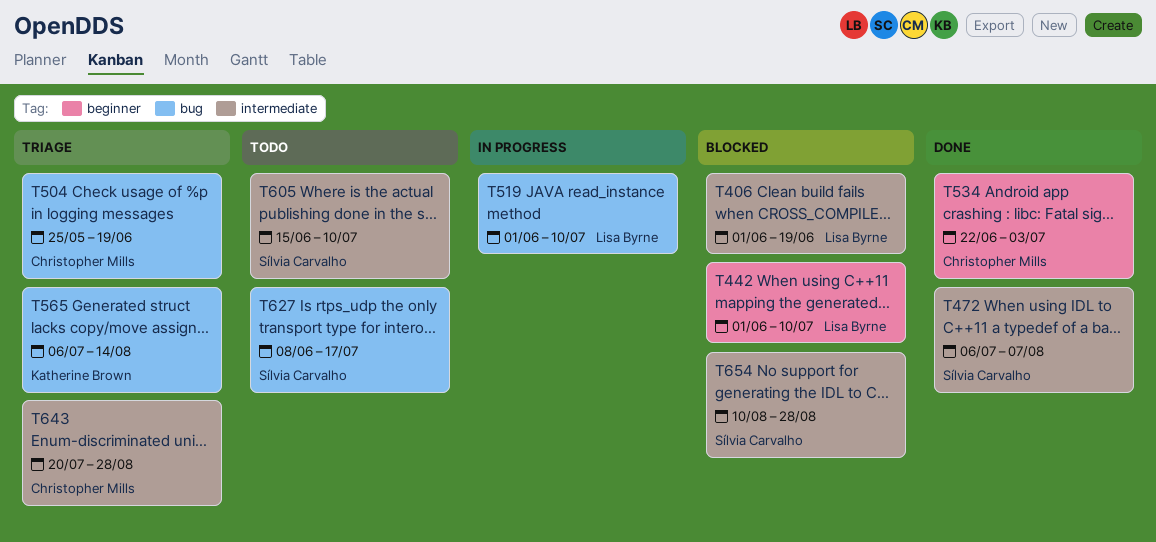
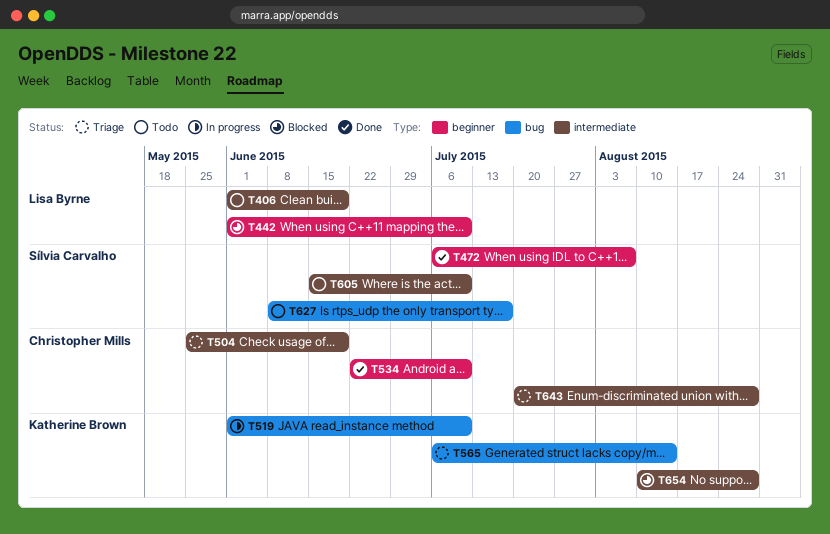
T406, status: Blocked -> Todo
T472, label: intermediate -> beginner
T504, label: bug -> intermediate
T519, owner: Lisa Byrne -> Katherine Brown
T534, due: Jul 3 -> Jul 10
T654, owner: Sílvia Carvalho -> Katherine Brown

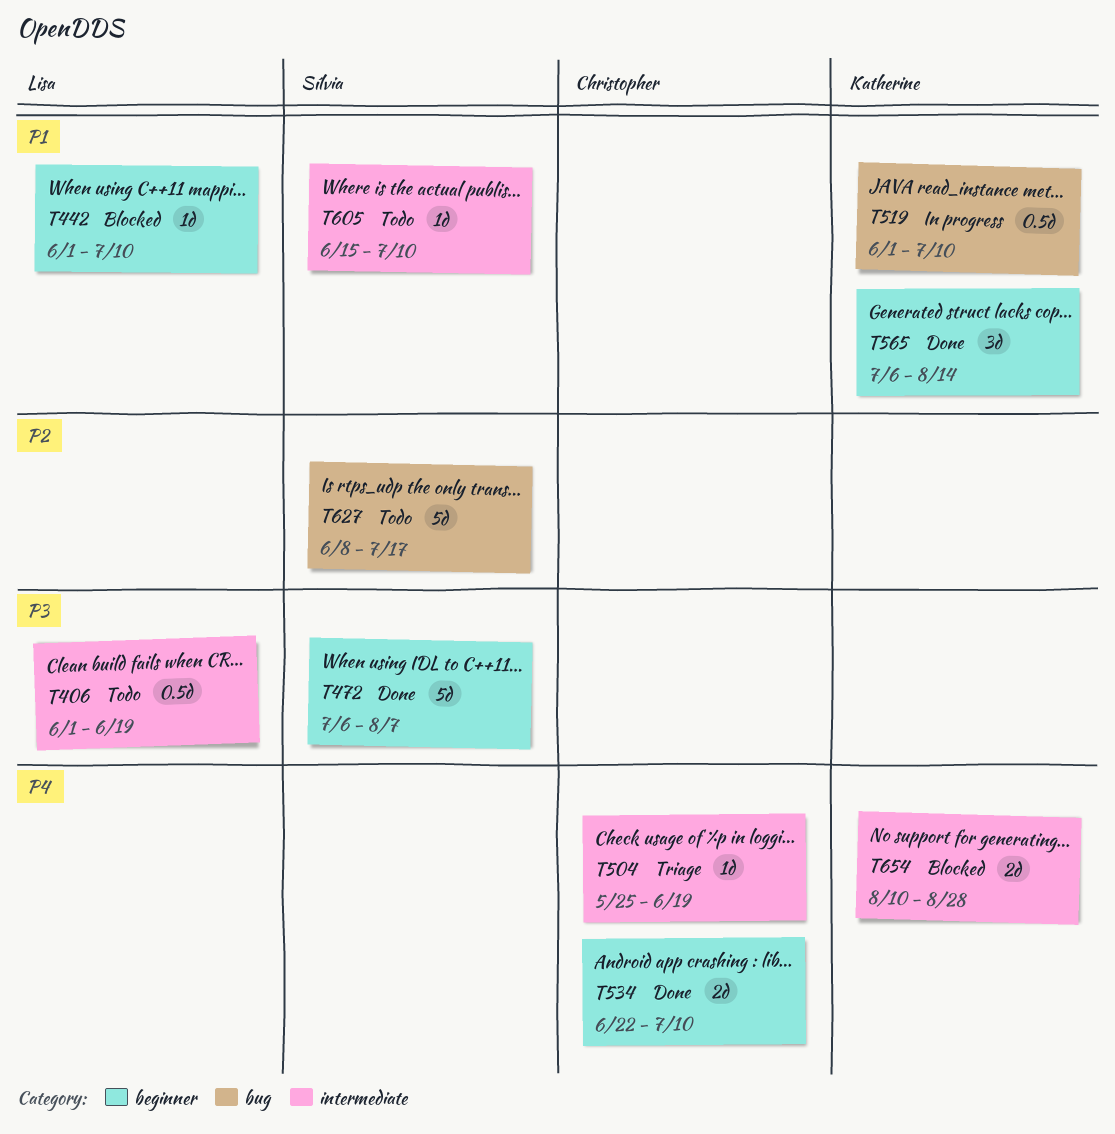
T565, status: Triage -> Done
T565, label: bug -> beginner
T643: present -> none

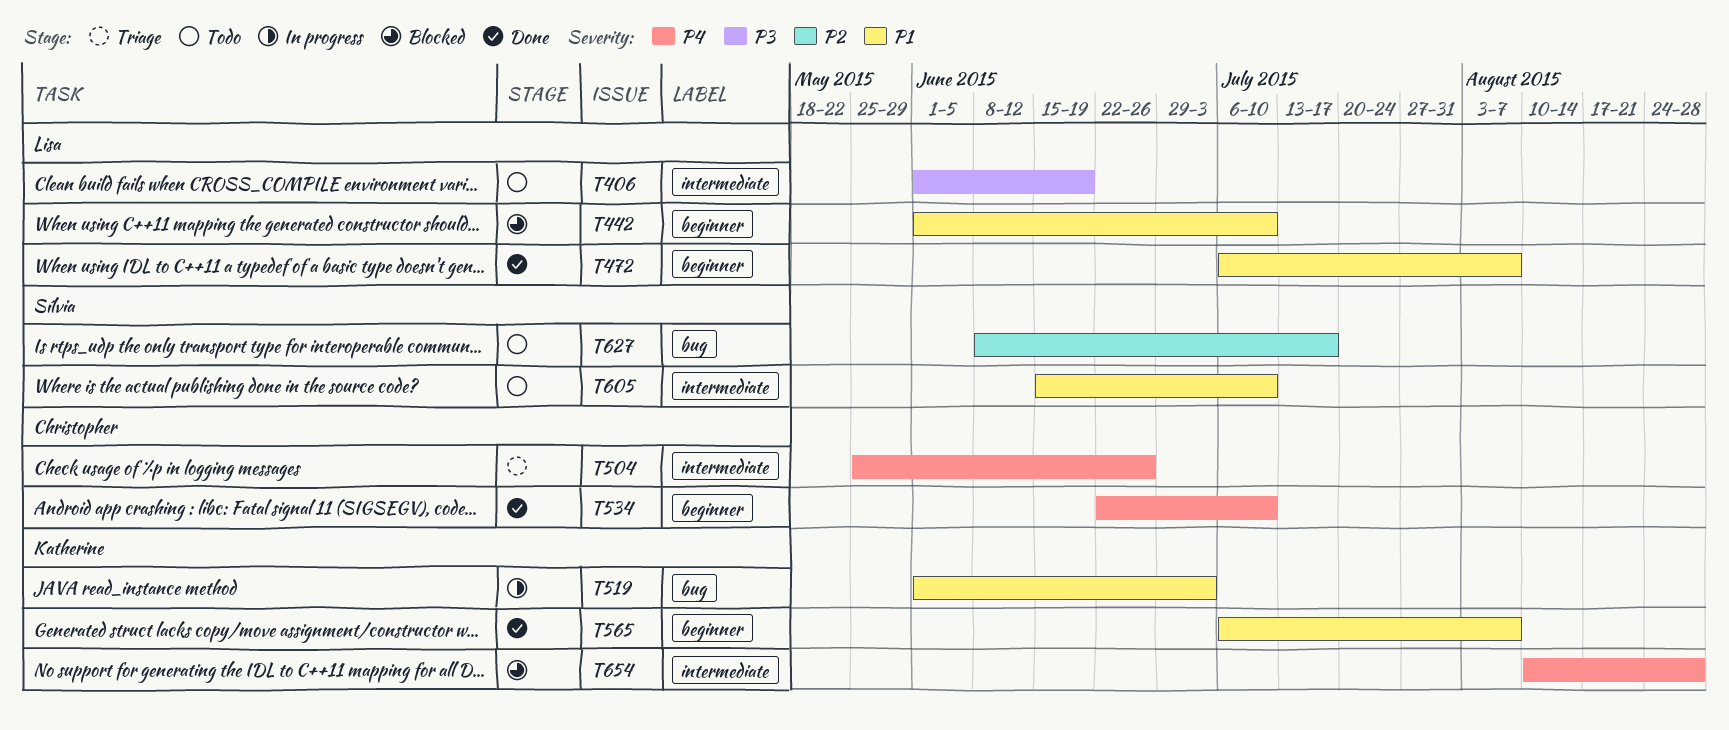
T472, owner: Sílvia -> Lisa
T472, priority: P3 -> P1
T504, due: Jun 19 -> Jun 26
T519, due: Jul 10 -> Jul 3
T565, due: Aug 14 -> Aug 7

